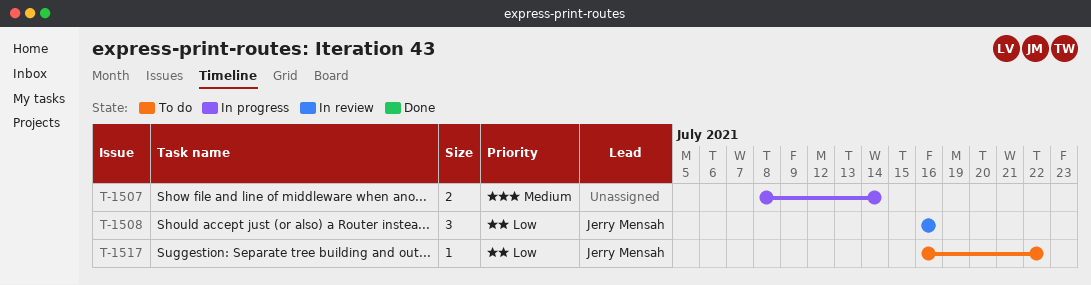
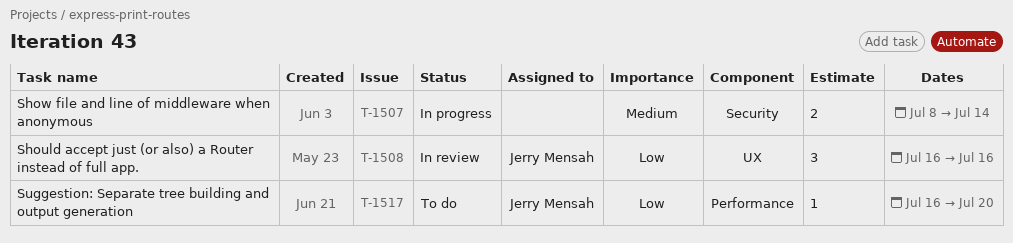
T-1517, due: Jul 22 -> Jul 20

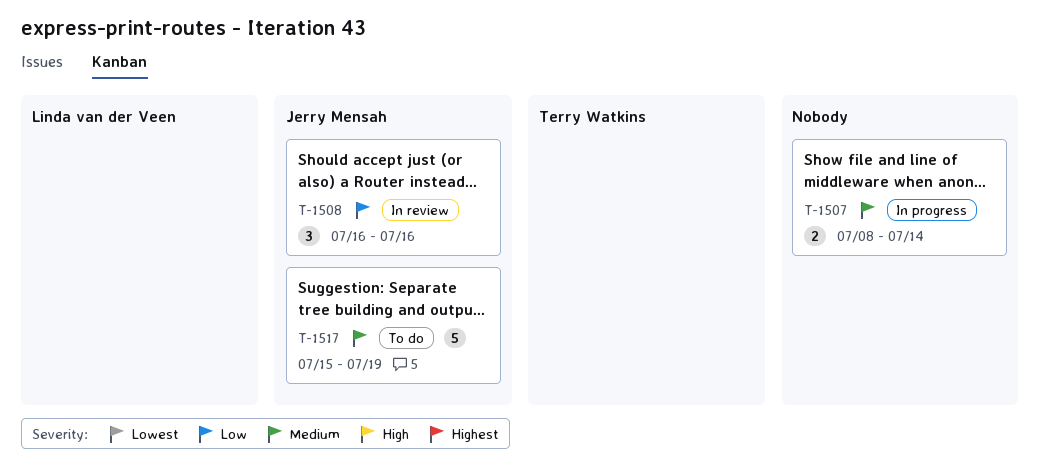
T-1517, priority: Low -> Medium
T-1517, estimate: 1 -> 5
T-1517, start: Jul 16 -> Jul 15
T-1517, due: Jul 20 -> Jul 19

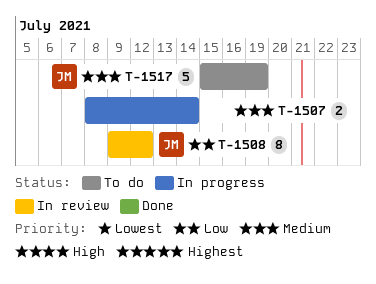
T-1508, estimate: 3 -> 8
T-1508, start: Jul 16 -> Jul 9
T-1508, due: Jul 16 -> Jul 12

